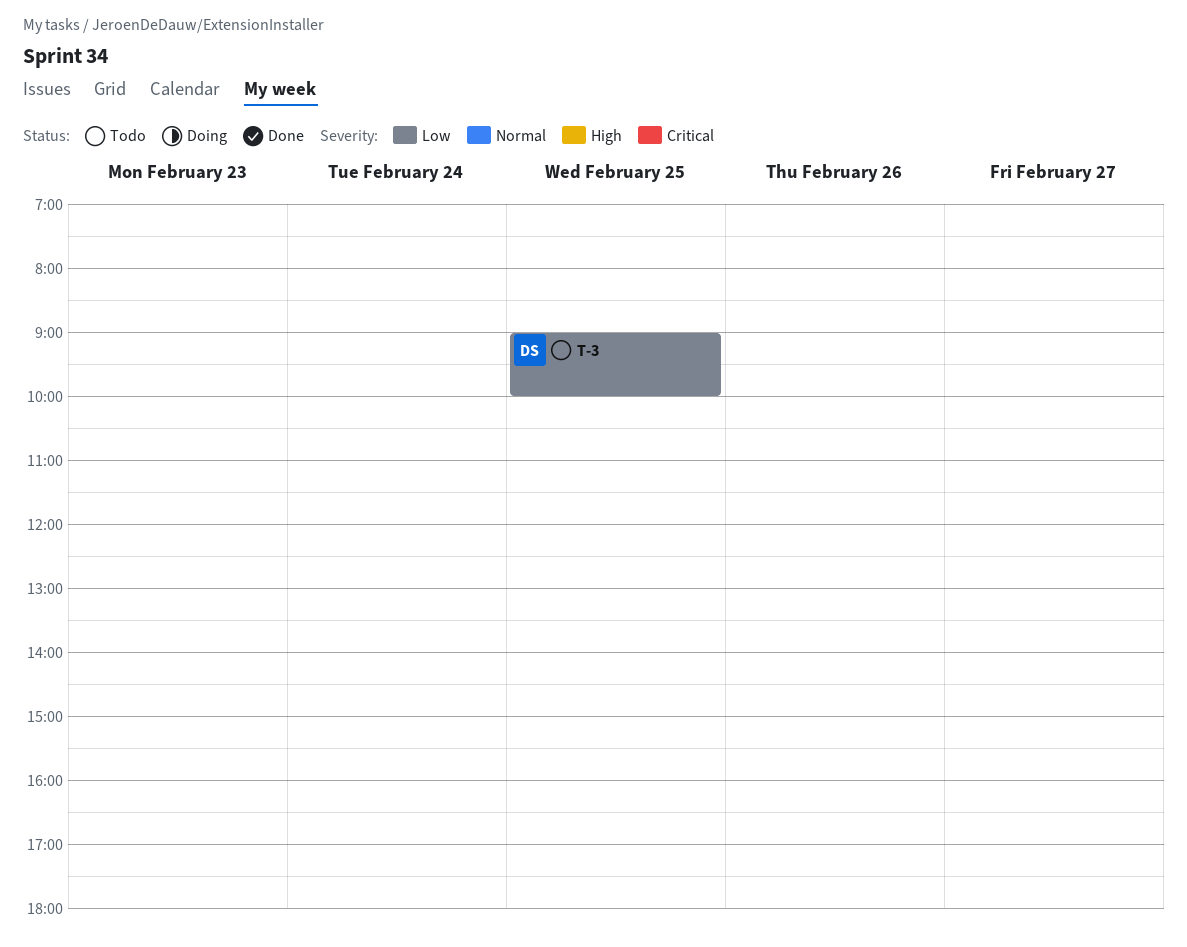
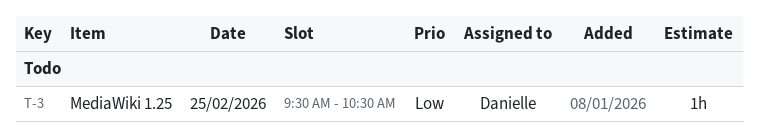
T-3, begins: 09:00 -> 09:30
T-3, ends: 10:00 -> 10:30

